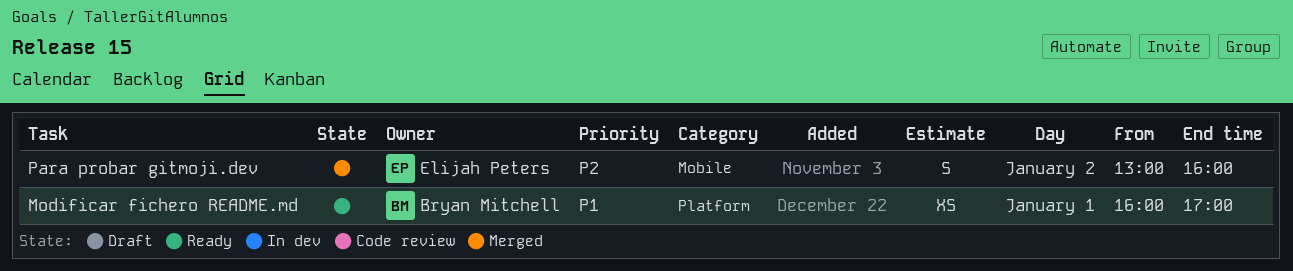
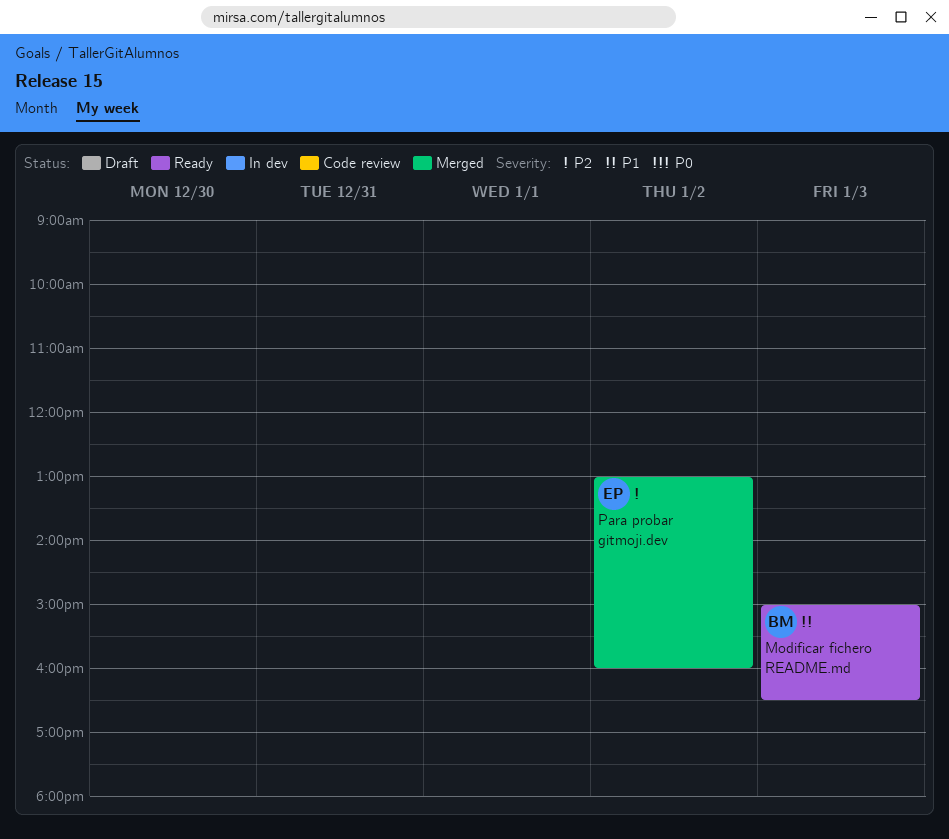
Modificar fichero README.md, day: Jan 1 -> Jan 3
Modificar fichero README.md, begins: 16:00 -> 15:00
Modificar fichero README.md, ends: 17:00 -> 16:30

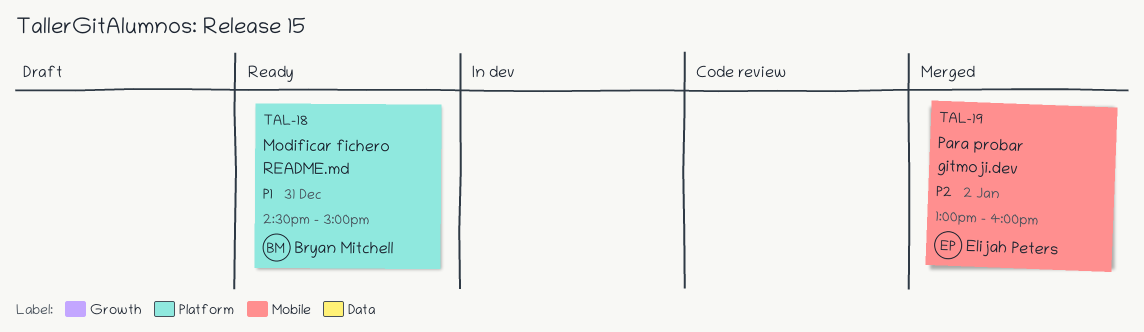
Modificar fichero README.md, day: Jan 3 -> Dec 31
Modificar fichero README.md, begins: 15:00 -> 14:30
Modificar fichero README.md, ends: 16:30 -> 15:00

